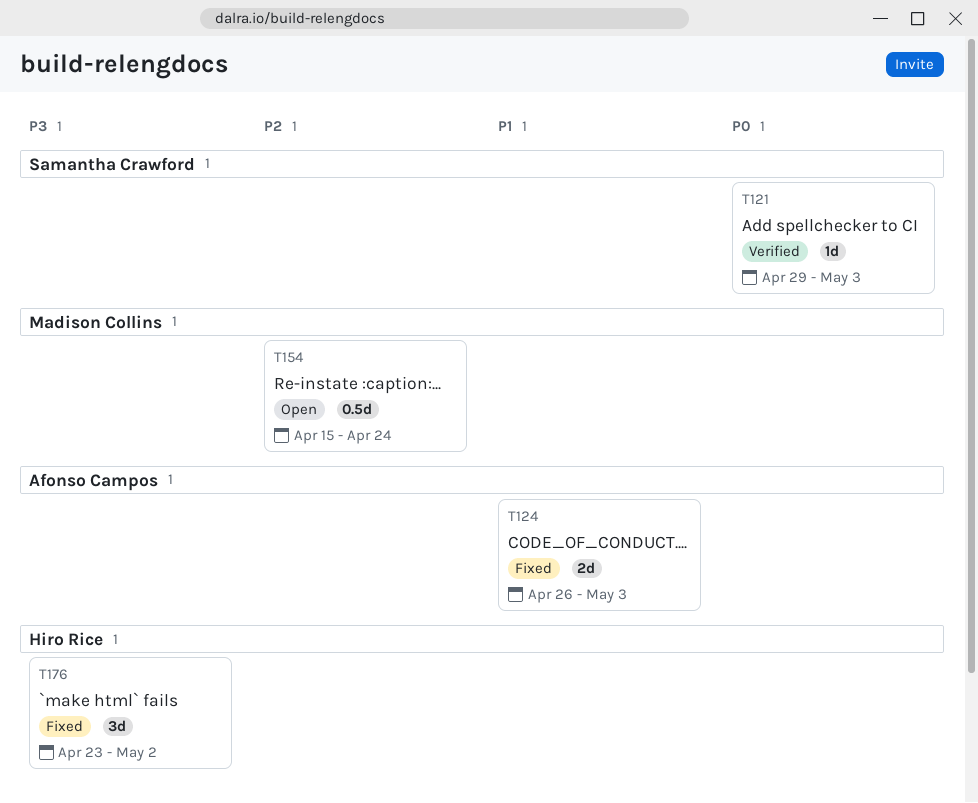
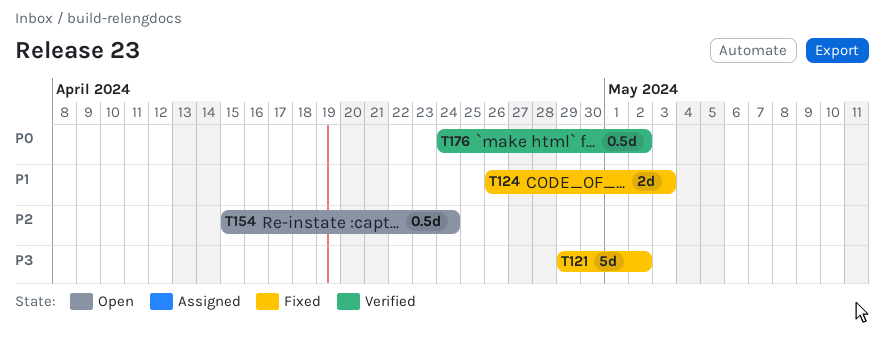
T121, status: Verified -> Fixed
T121, priority: P0 -> P3
T121, estimate: 1d -> 5d
T121, due: May 3 -> May 2
T176, status: Fixed -> Verified
T176, priority: P3 -> P0
T176, estimate: 3d -> 0.5d
T176, start: Apr 23 -> Apr 24

